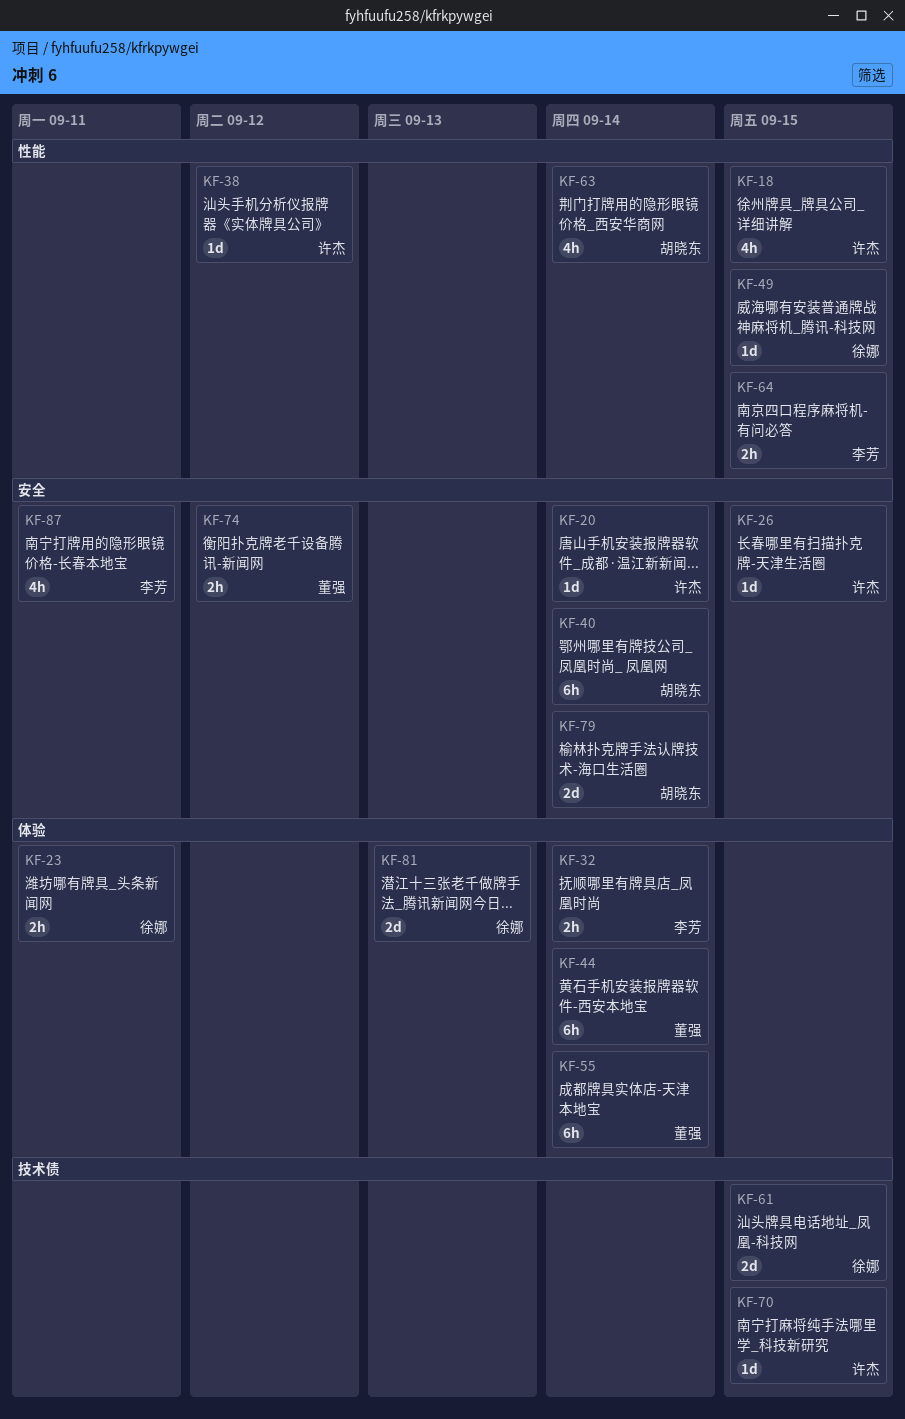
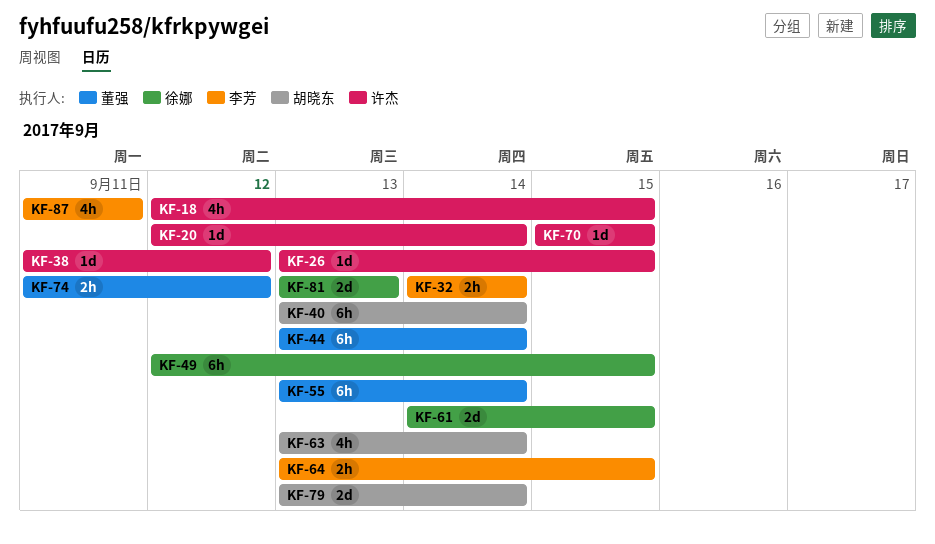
KF-23: present -> none
KF-49, estimate: 1d -> 6h

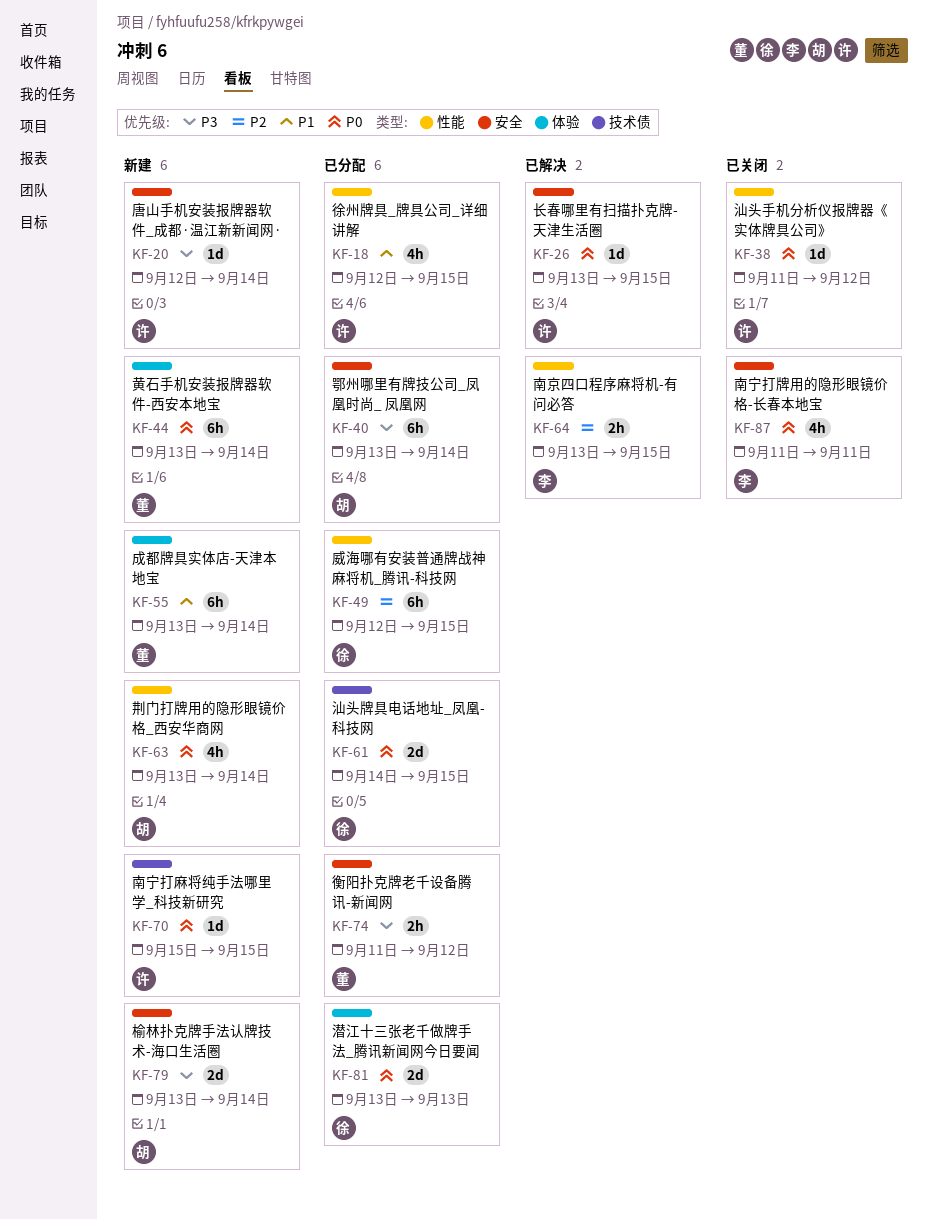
KF-32: present -> none

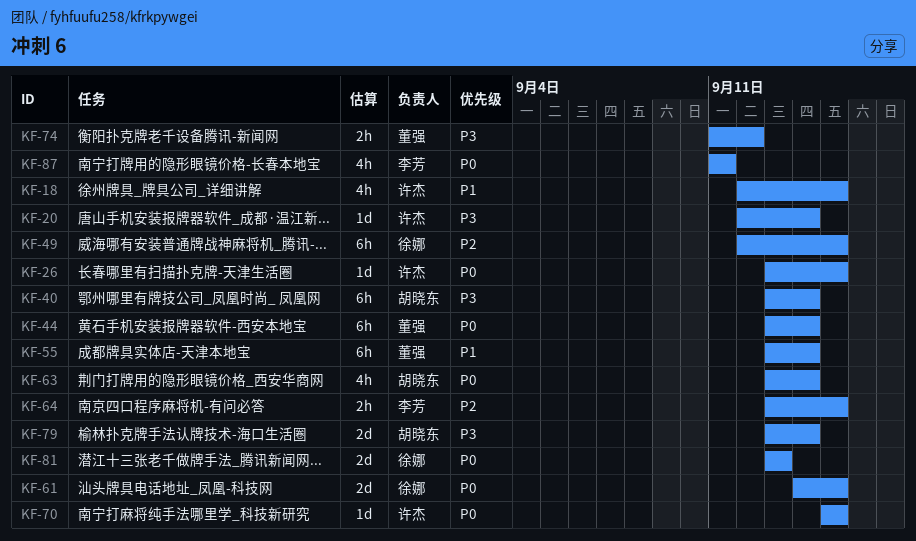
KF-38: present -> none

